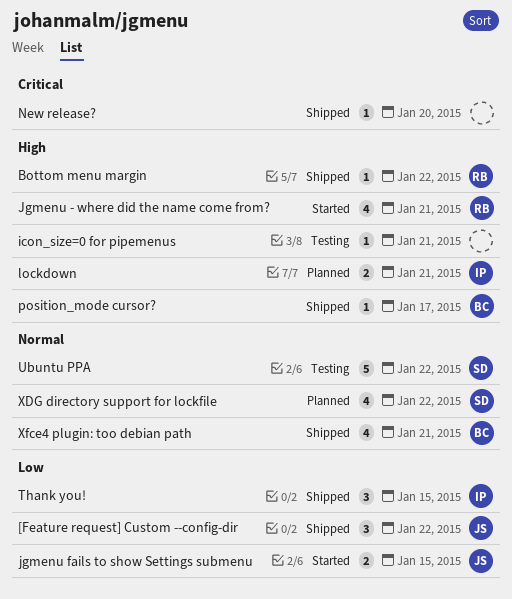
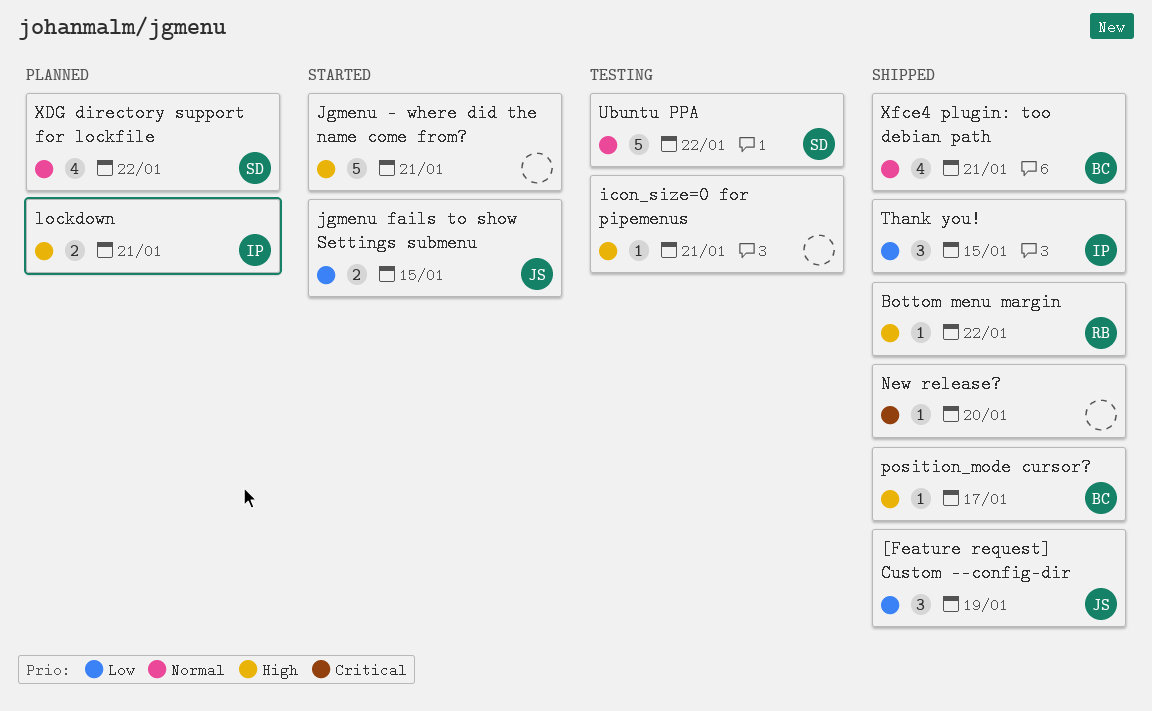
[Feature request] Custom --config-dir, due: Jan 22 -> Jan 19
Jgmenu - where did the name come from?, owner: RB -> none
Jgmenu - where did the name come from?, estimate: 4 -> 5

